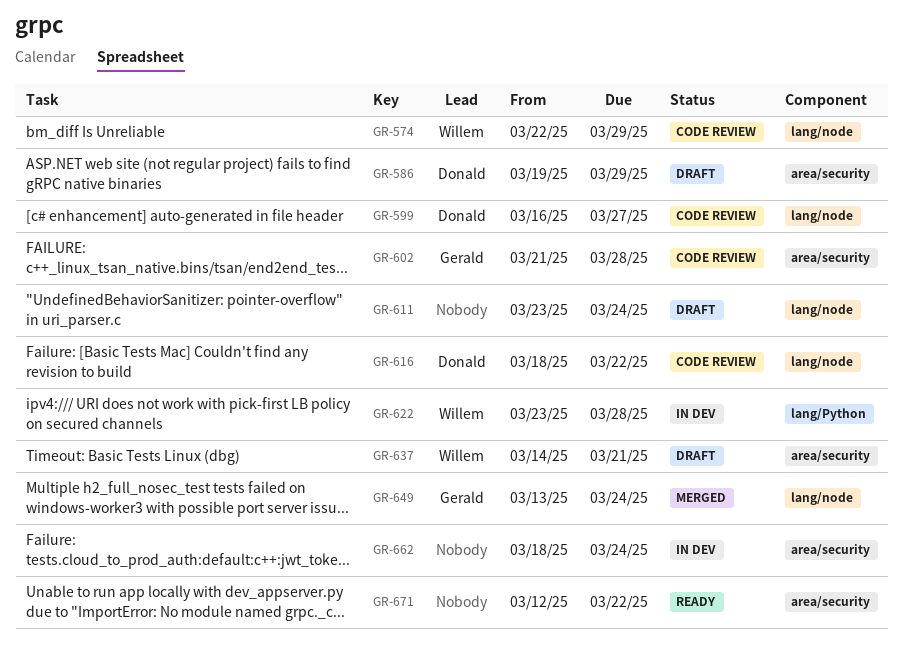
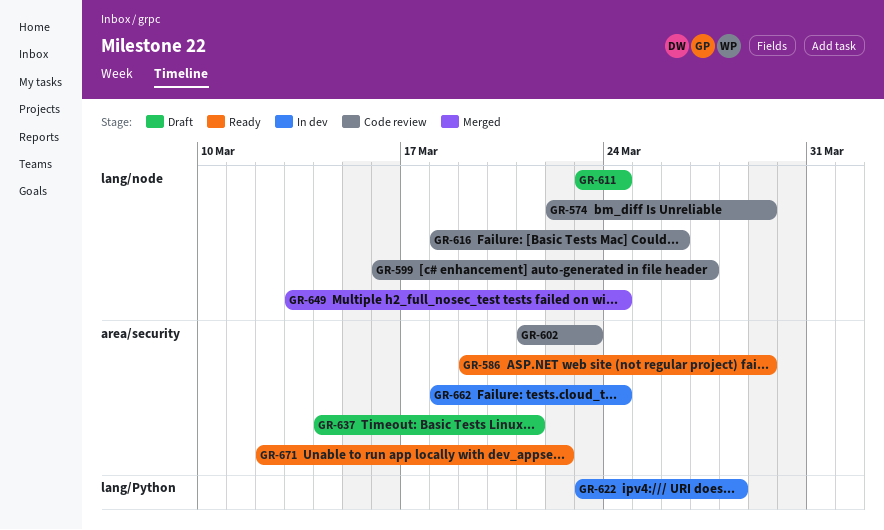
GR-586, status: Draft -> Ready
GR-602, due: Mar 28 -> Mar 23
GR-616, due: Mar 22 -> Mar 26

